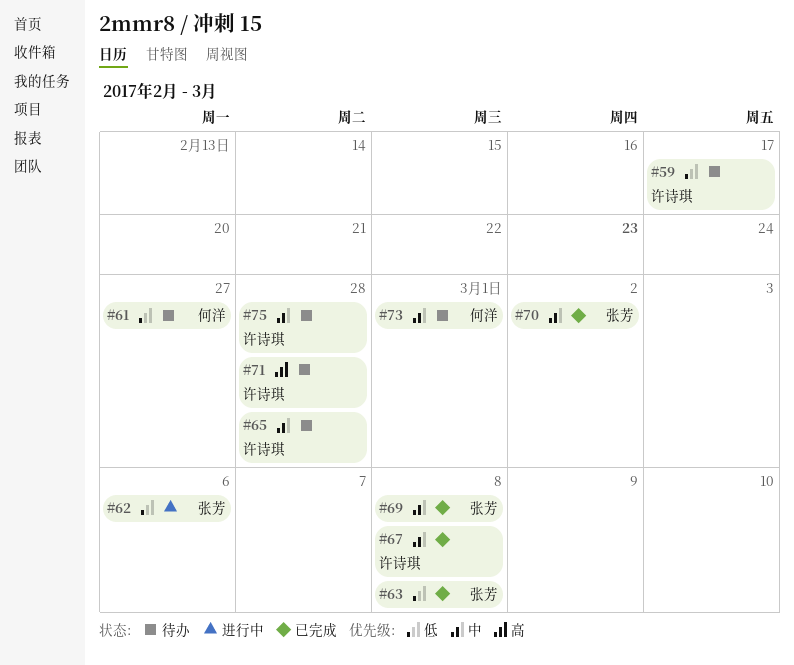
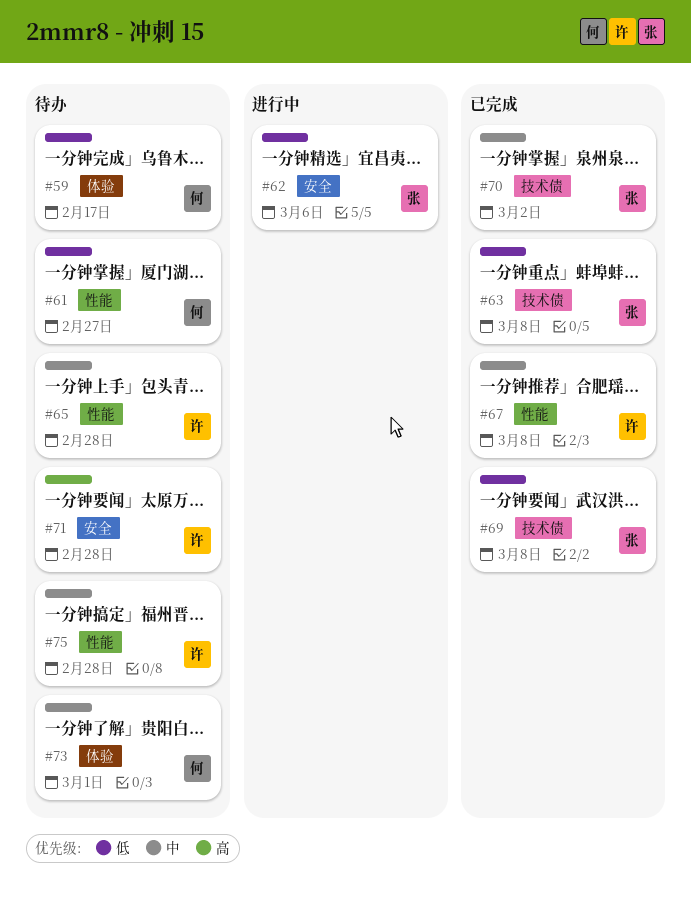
#59, owner: 许诗琪 -> 何洋
#69, priority: 中 -> 低

